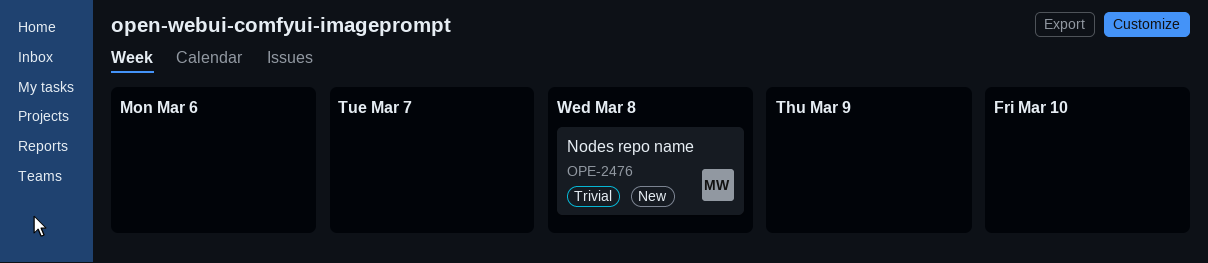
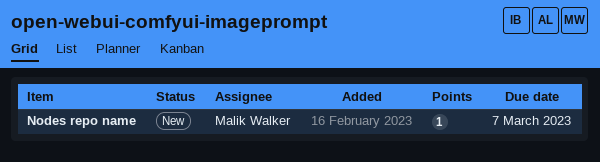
Nodes repo name, due: Mar 8 -> Mar 7

